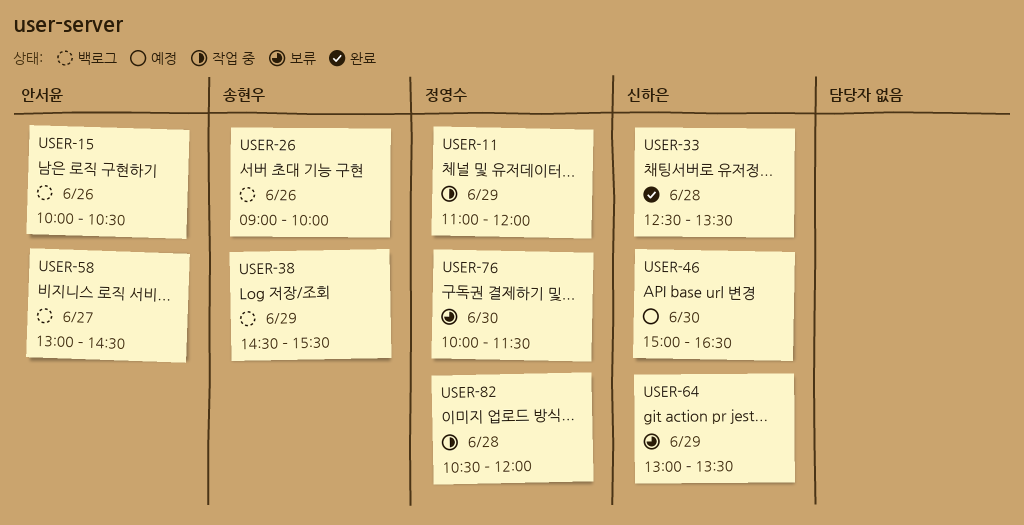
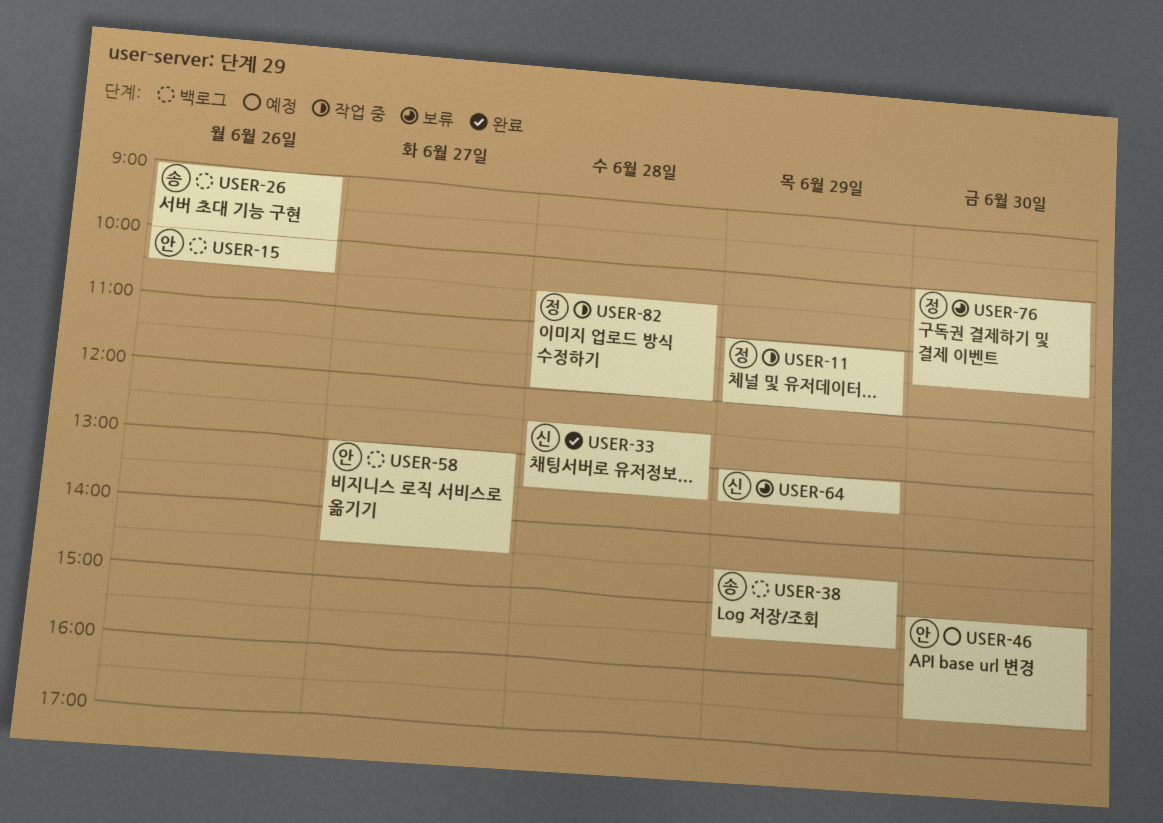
USER-46, owner: 신하은 -> 안서윤

